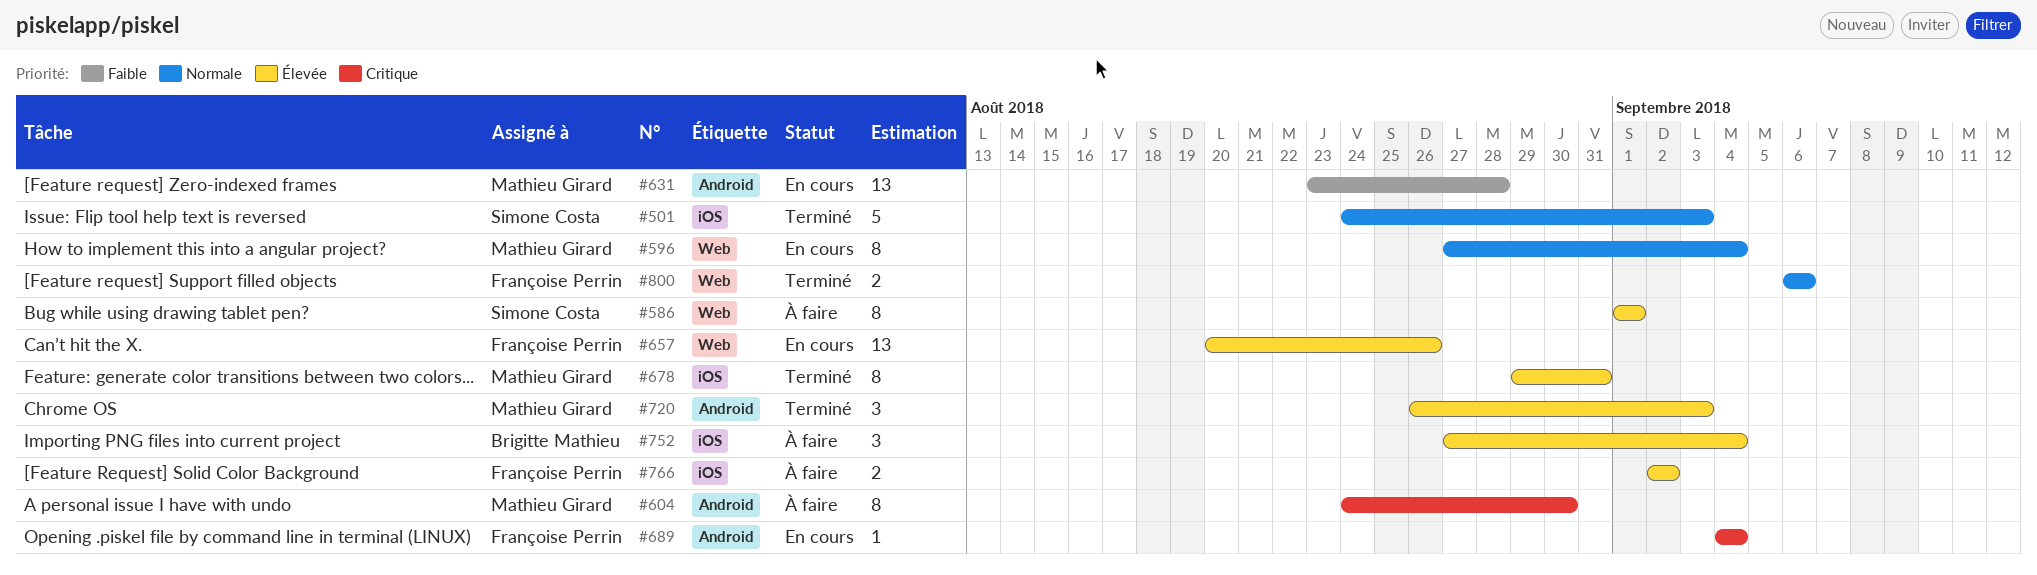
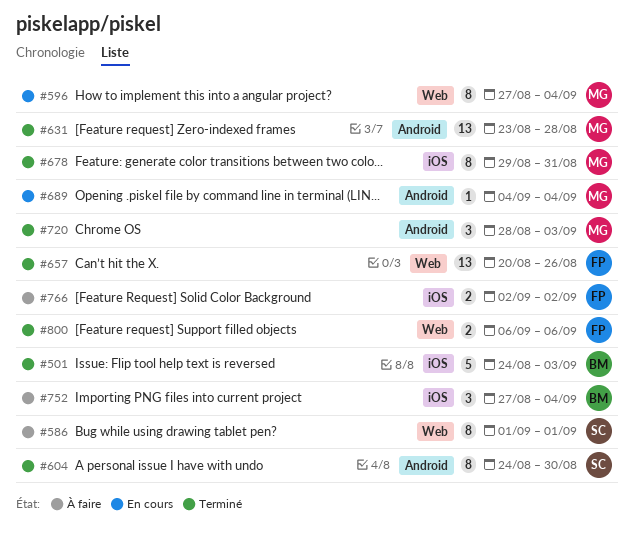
#501, owner: Simone Costa -> Brigitte Mathieu
#604, status: À faire -> Terminé
#604, owner: Mathieu Girard -> Simone Costa
#631, status: En cours -> Terminé
#657, status: En cours -> Terminé
#689, owner: Françoise Perrin -> Mathieu Girard
#720, start: Aug 26 -> Aug 28

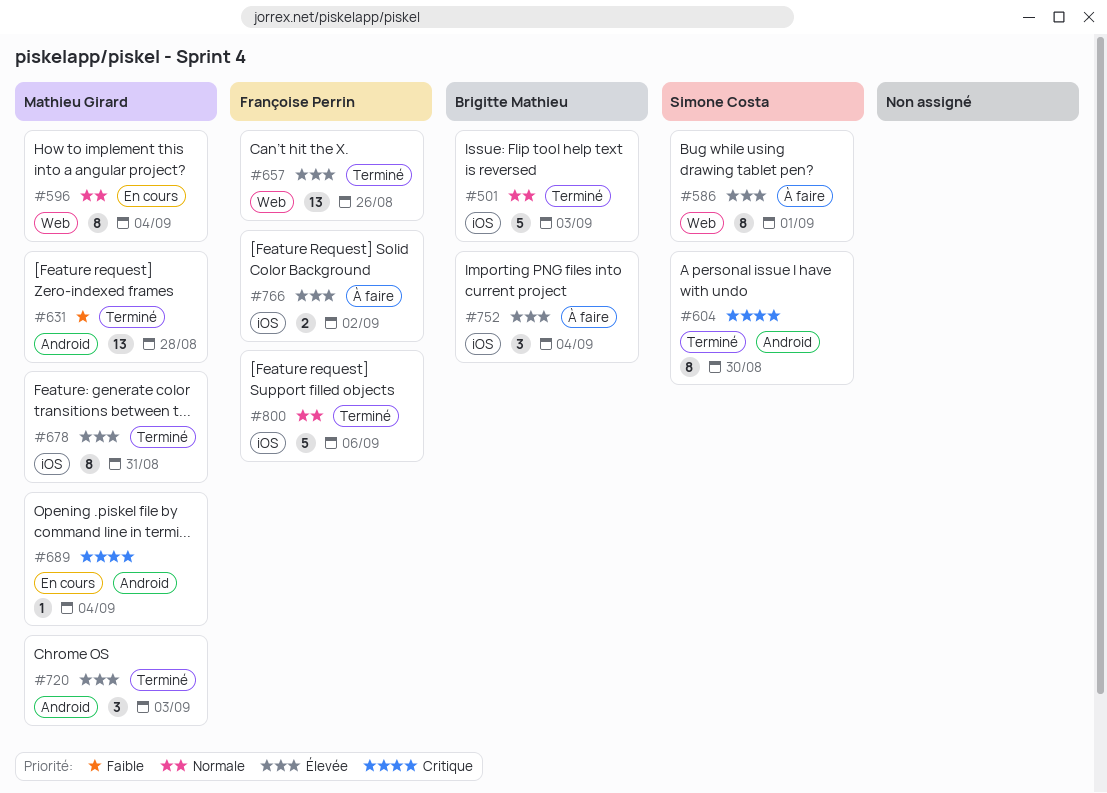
#800, label: Web -> iOS
#800, estimate: 2 -> 5

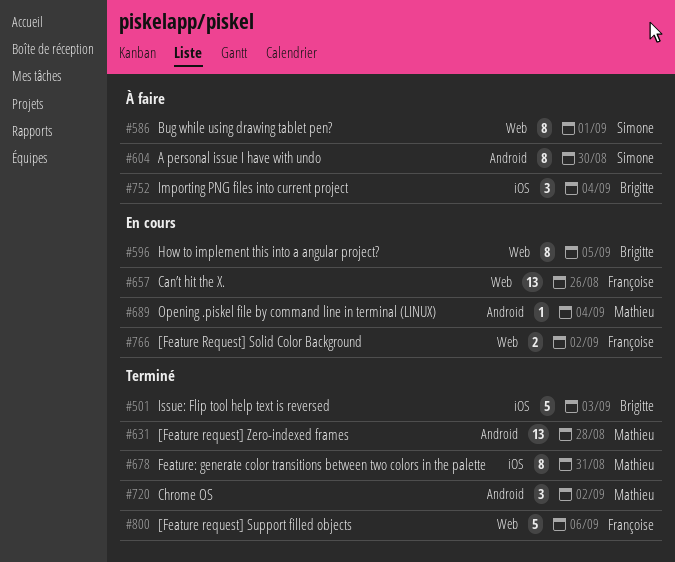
#596, owner: Mathieu Girard -> Brigitte Mathieu
#596, due: Sep 4 -> Sep 5
#604, status: Terminé -> À faire
#657, status: Terminé -> En cours
#720, due: Sep 3 -> Sep 2
#766, status: À faire -> En cours
#766, label: iOS -> Web
#800, label: iOS -> Web

